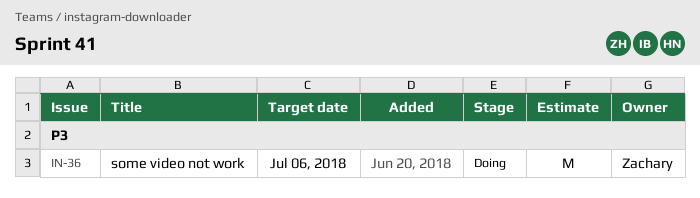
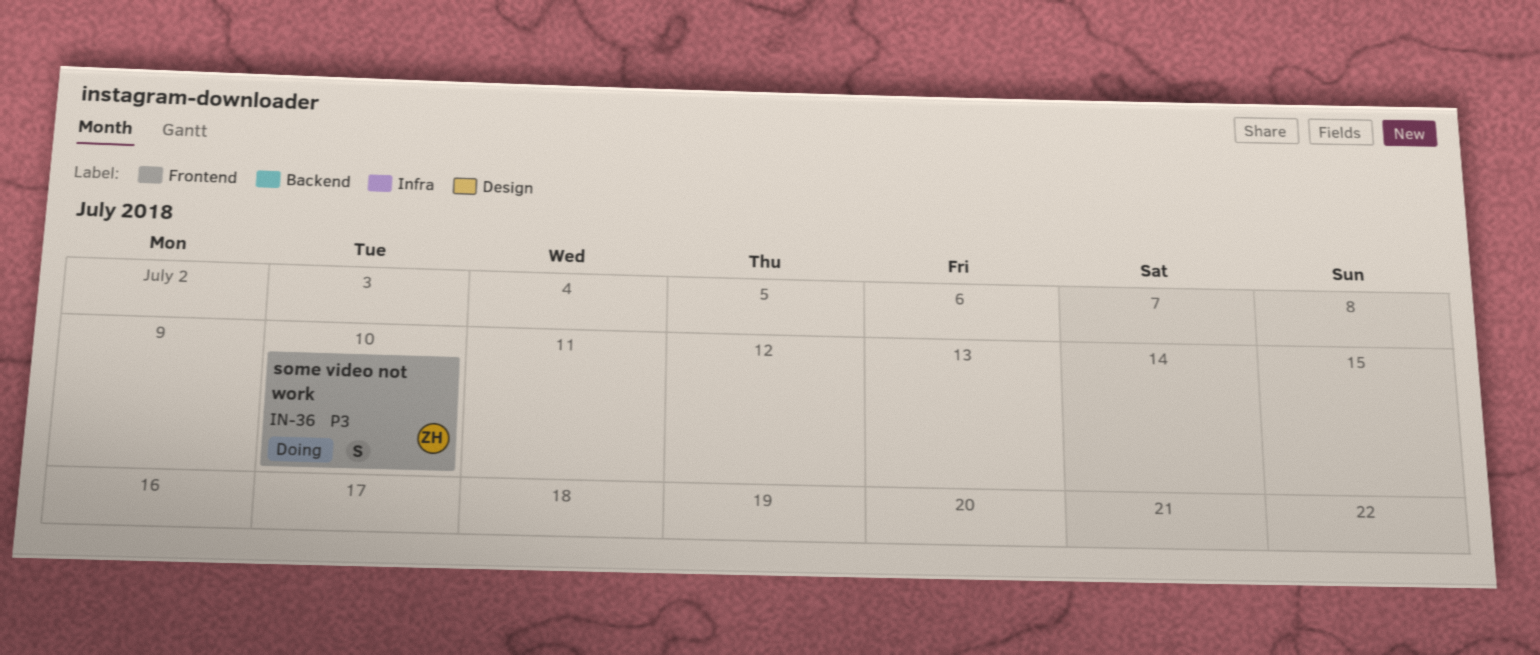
IN-36, estimate: M -> S
IN-36, due: Jul 6 -> Jul 10

